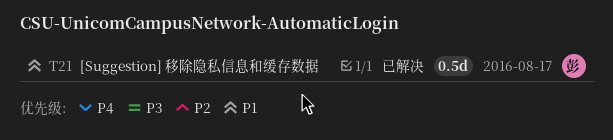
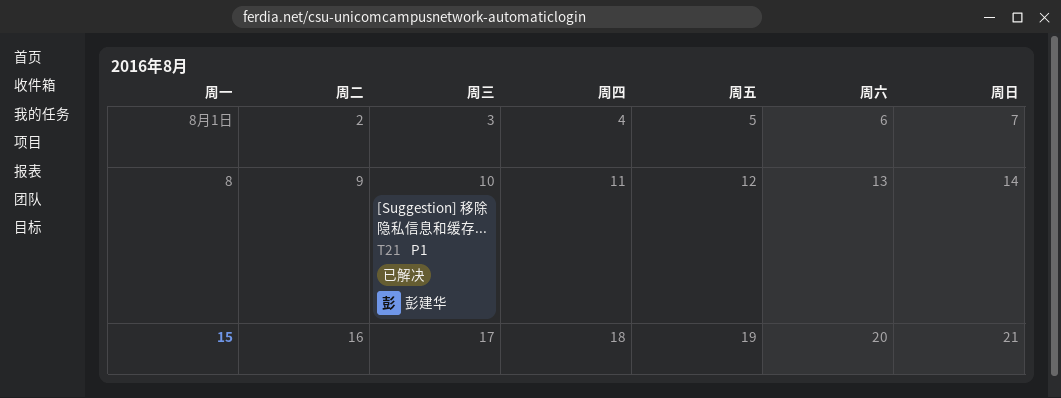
T21, due: Aug 17 -> Aug 10

